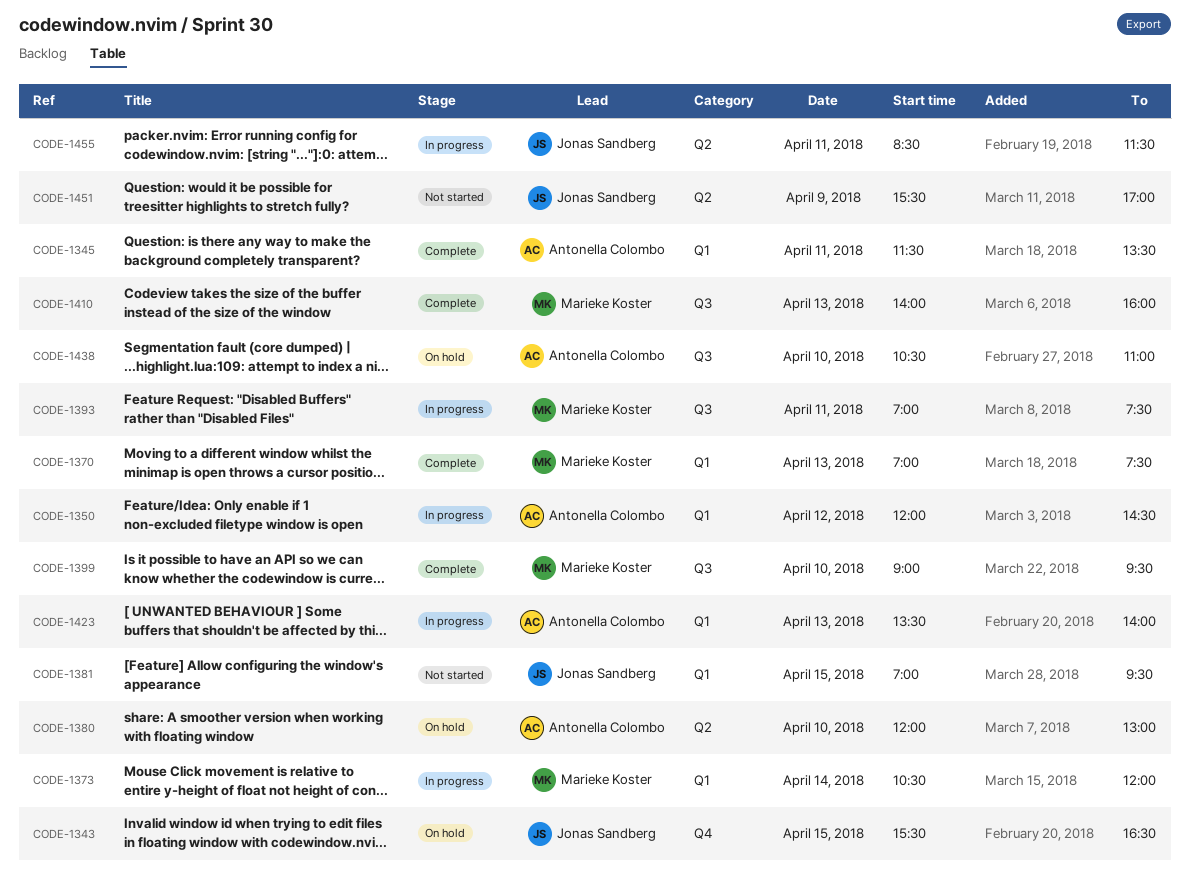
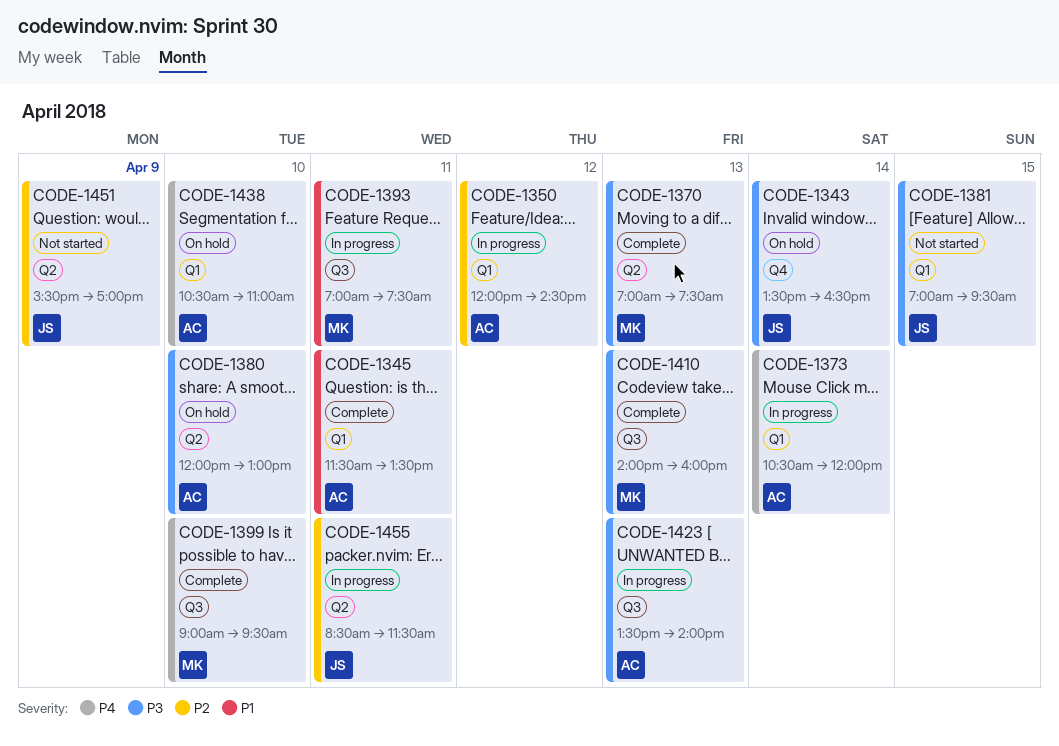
CODE-1343, day: Apr 15 -> Apr 14
CODE-1343, begins: 15:30 -> 13:30
CODE-1370, label: Q1 -> Q2
CODE-1373, owner: Marieke Koster -> Antonella Colombo
CODE-1423, label: Q1 -> Q3
CODE-1438, label: Q3 -> Q1

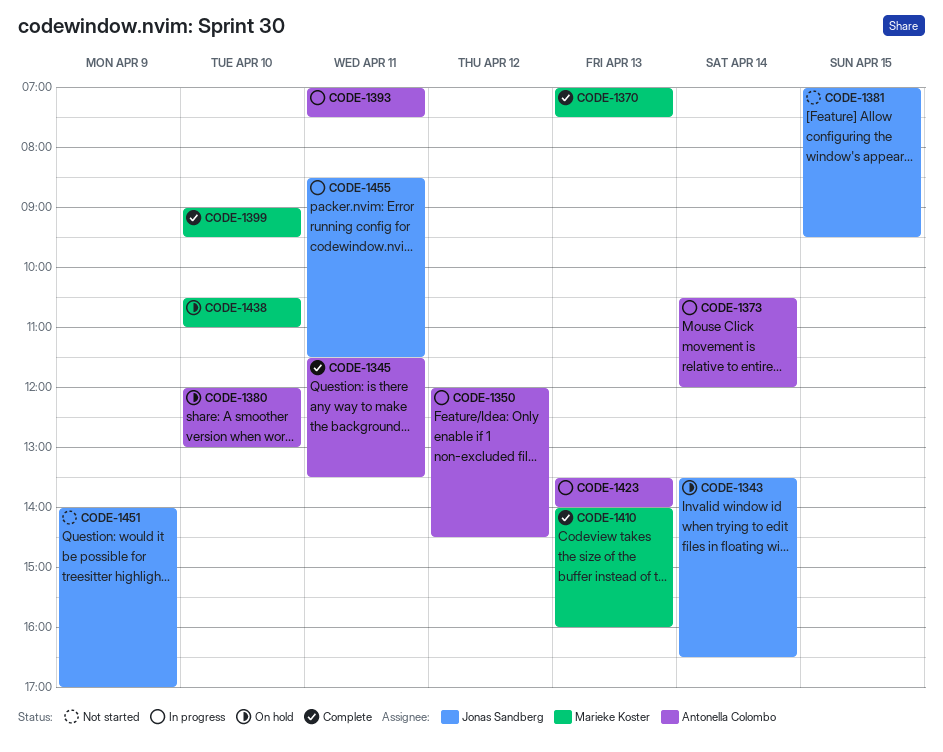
CODE-1393, owner: Marieke Koster -> Antonella Colombo
CODE-1438, owner: Antonella Colombo -> Marieke Koster
CODE-1451, begins: 15:30 -> 14:00

